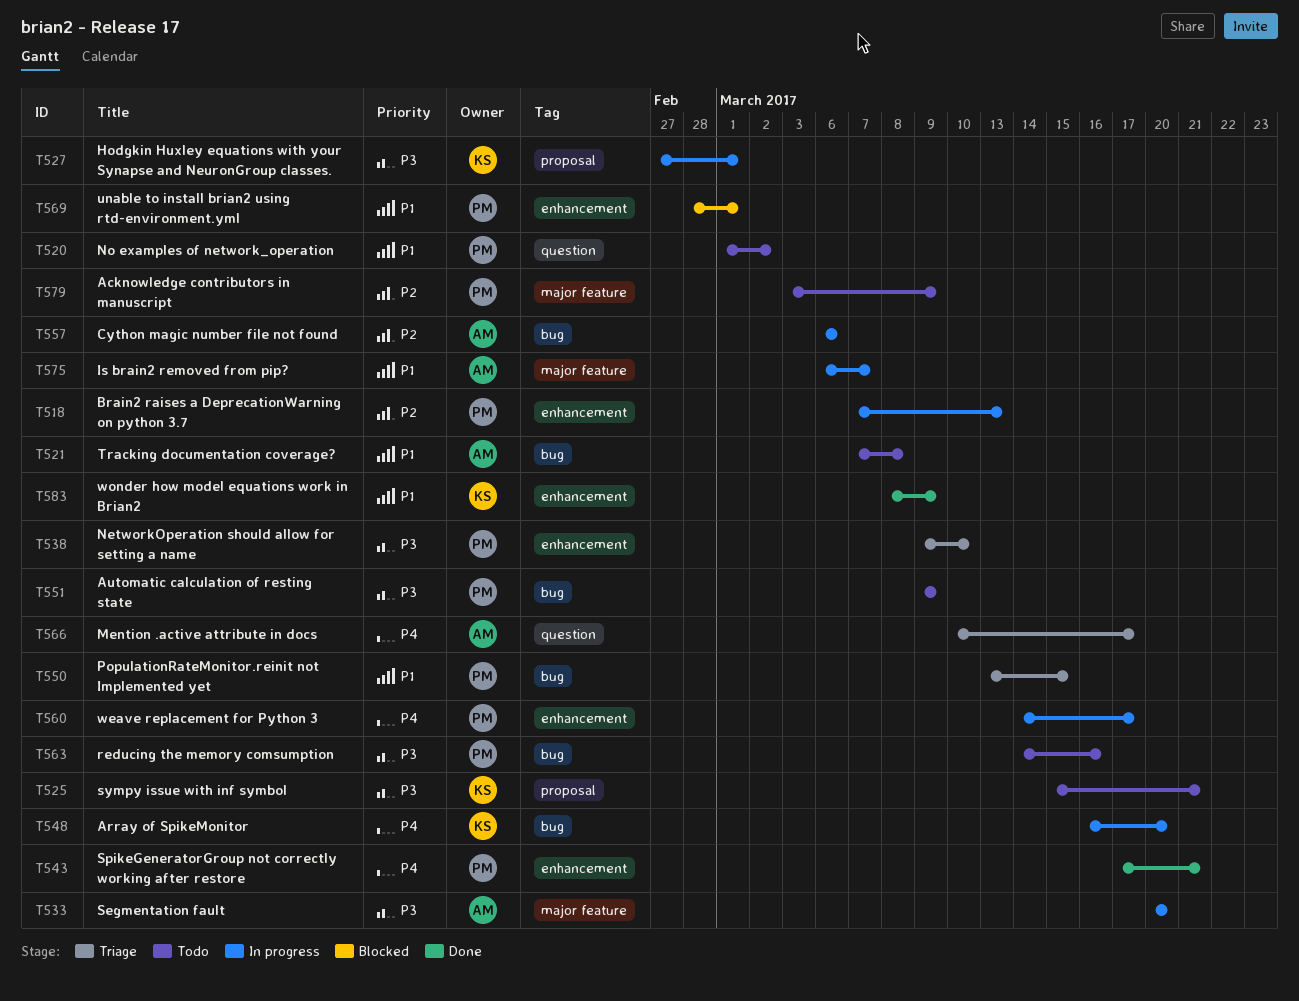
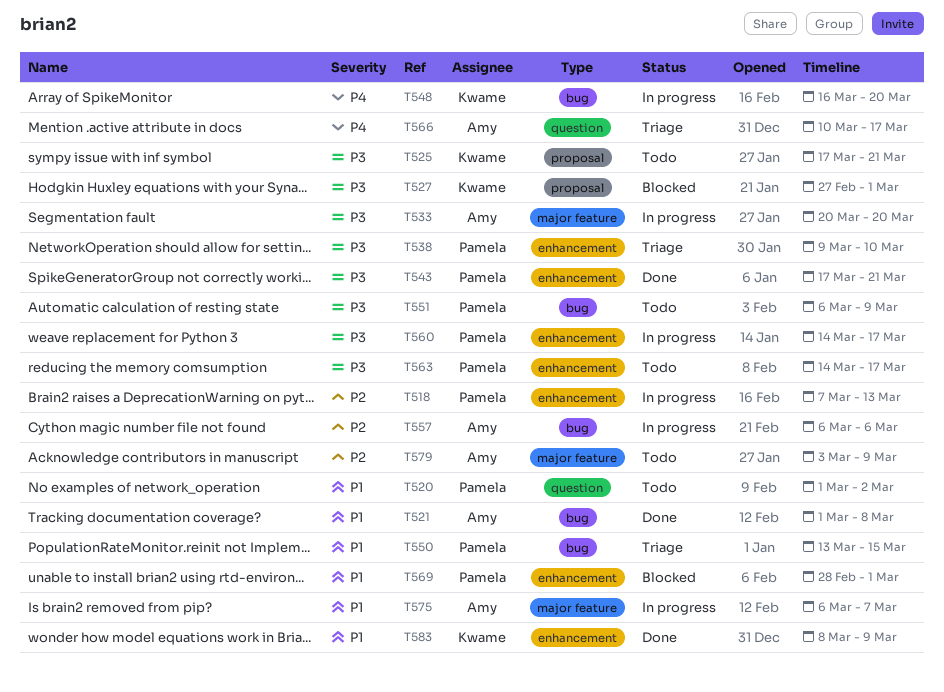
T521, status: Todo -> Done
T521, start: Mar 7 -> Mar 1
T525, start: Mar 15 -> Mar 17
T527, status: In progress -> Blocked
T543, priority: P4 -> P3
T551, start: Mar 9 -> Mar 6
T560, priority: P4 -> P3
T563, label: bug -> enhancement
T563, due: Mar 16 -> Mar 17
T579, owner: Pamela -> Amy

